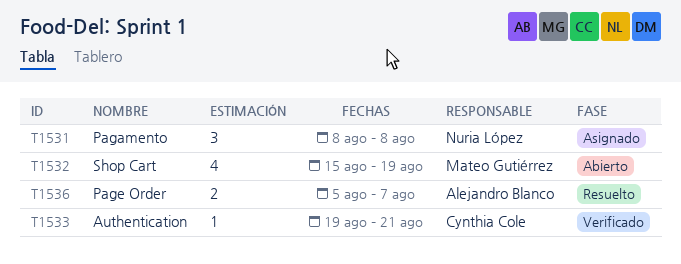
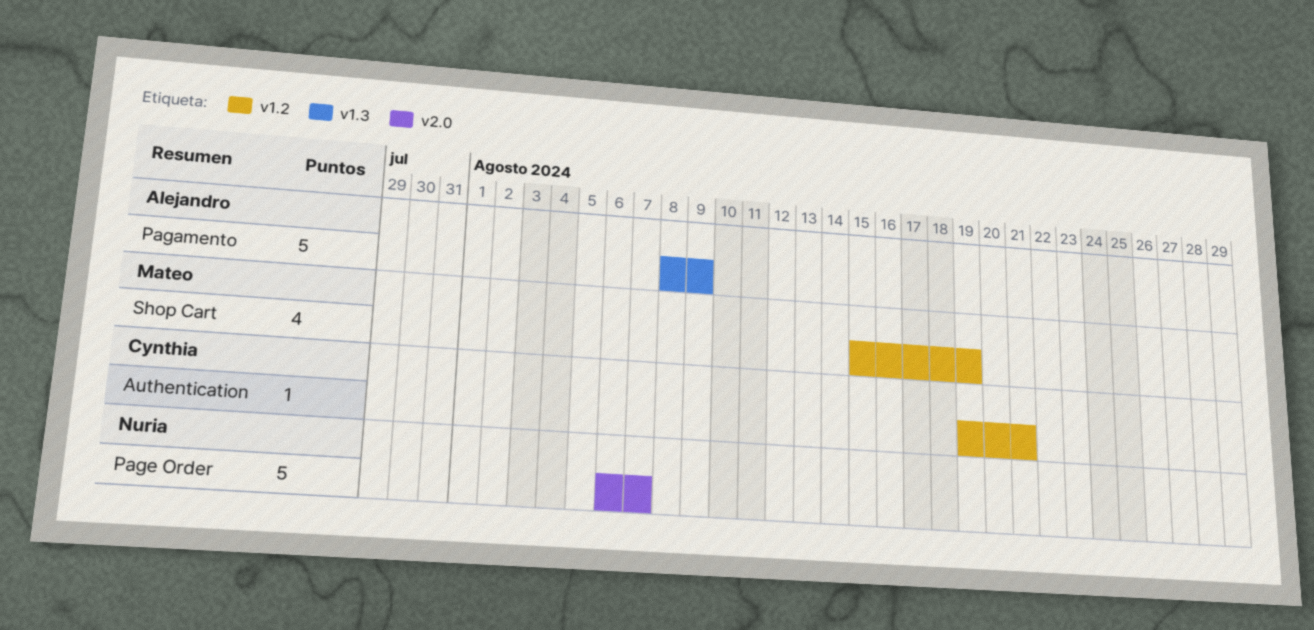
Pagamento, owner: Nuria López -> Alejandro Blanco
Pagamento, estimate: 3 -> 5
Pagamento, due: Aug 8 -> Aug 9
Page Order, owner: Alejandro Blanco -> Nuria López
Page Order, estimate: 2 -> 5
Page Order, start: Aug 5 -> Aug 6

